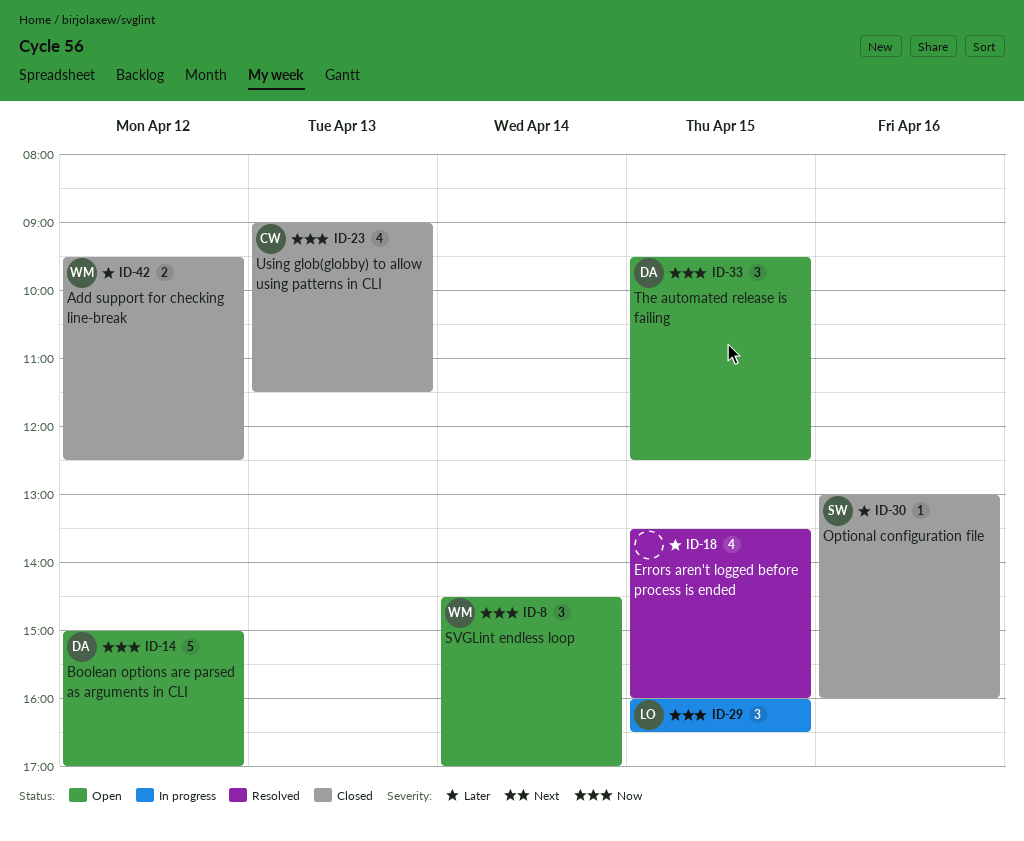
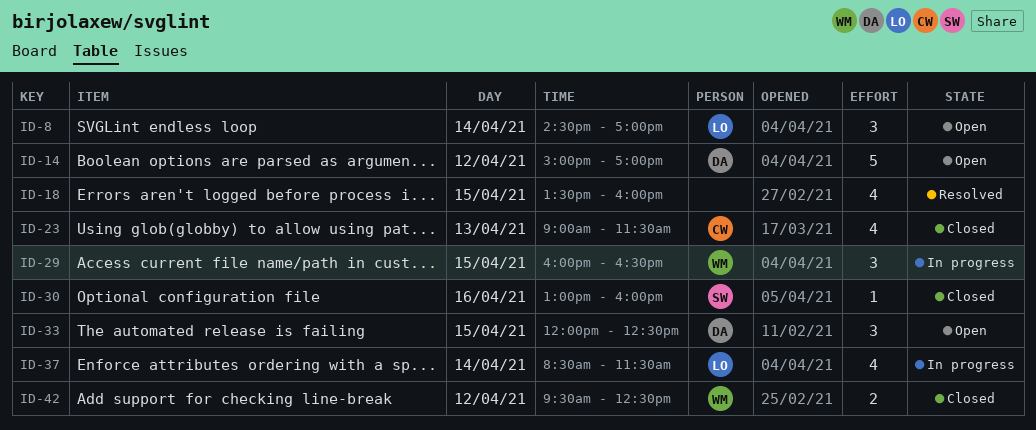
ID-8, owner: WM -> LO
ID-29, owner: LO -> WM
ID-33, begins: 09:30 -> 12:00
ID-37: none -> present

